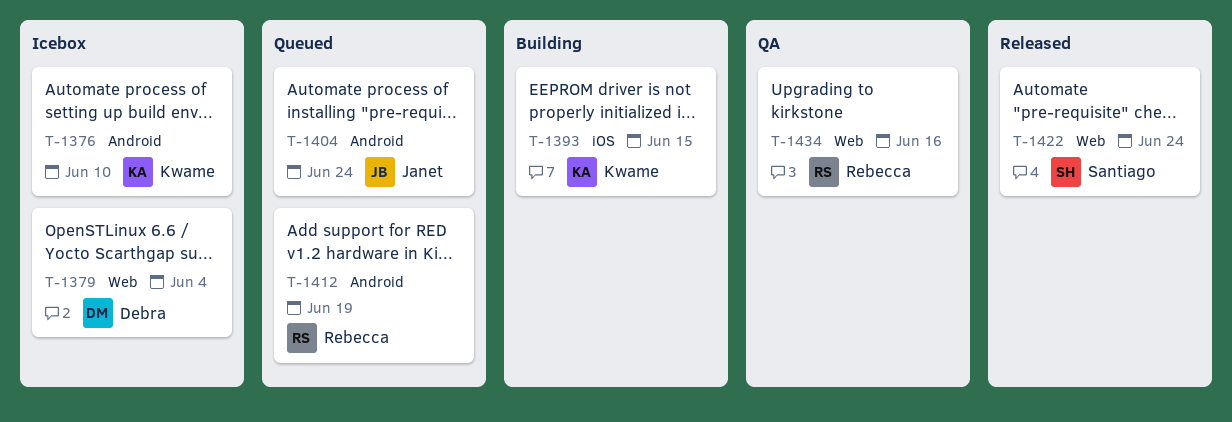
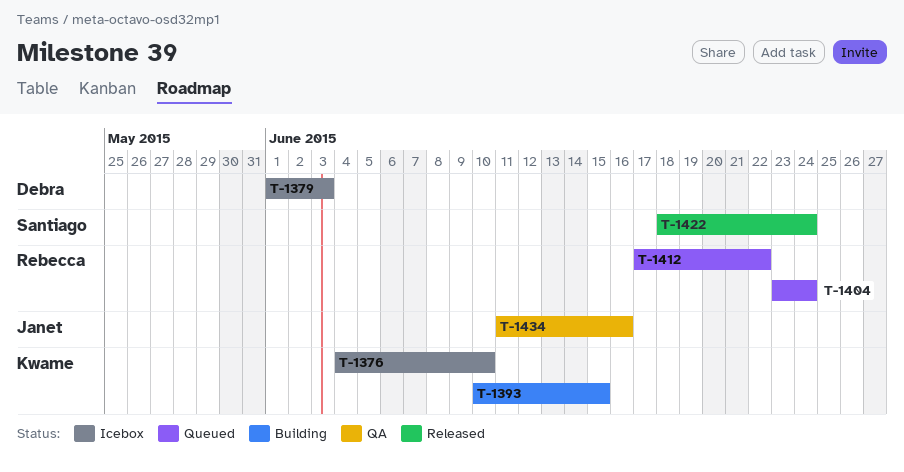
T-1379, due: Jun 4 -> Jun 3
T-1404, owner: Janet -> Rebecca
T-1412, due: Jun 19 -> Jun 22
T-1434, owner: Rebecca -> Janet

